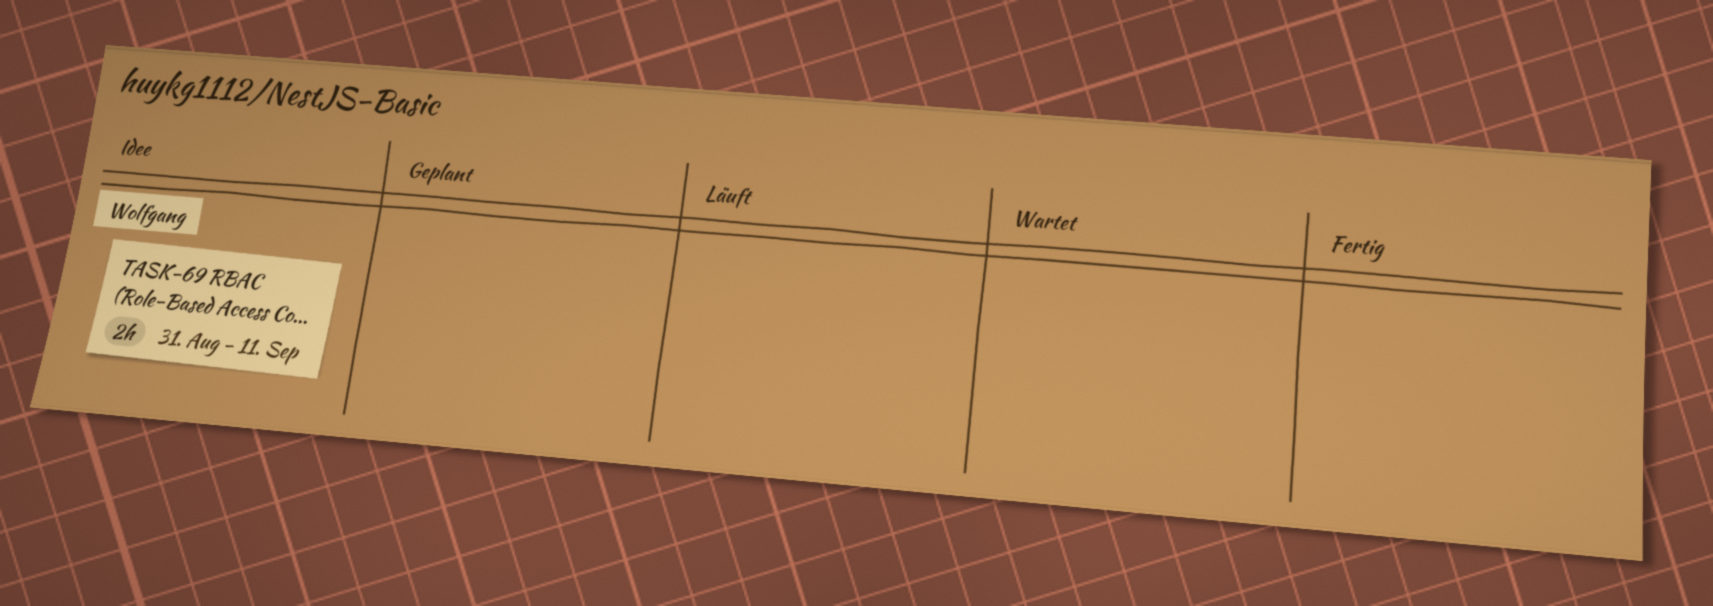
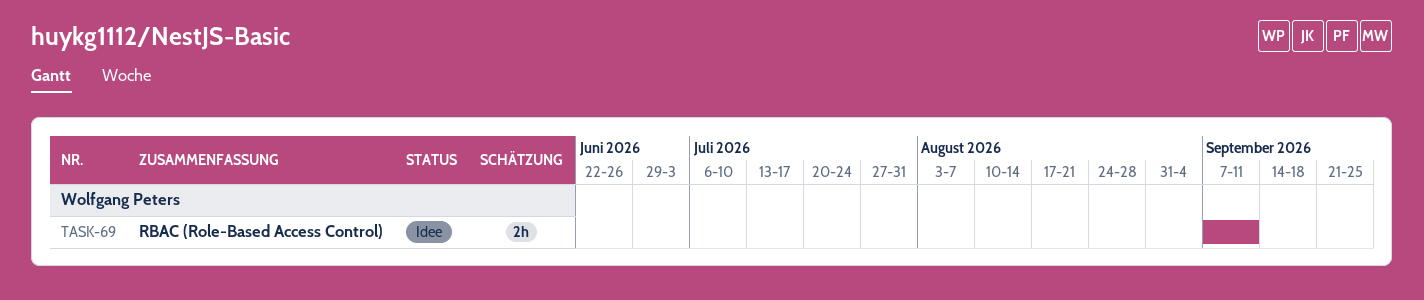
TASK-69, start: Aug 31 -> Sep 7

